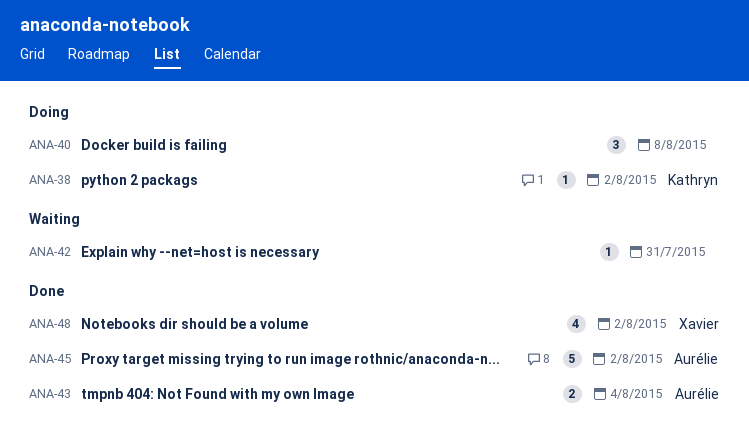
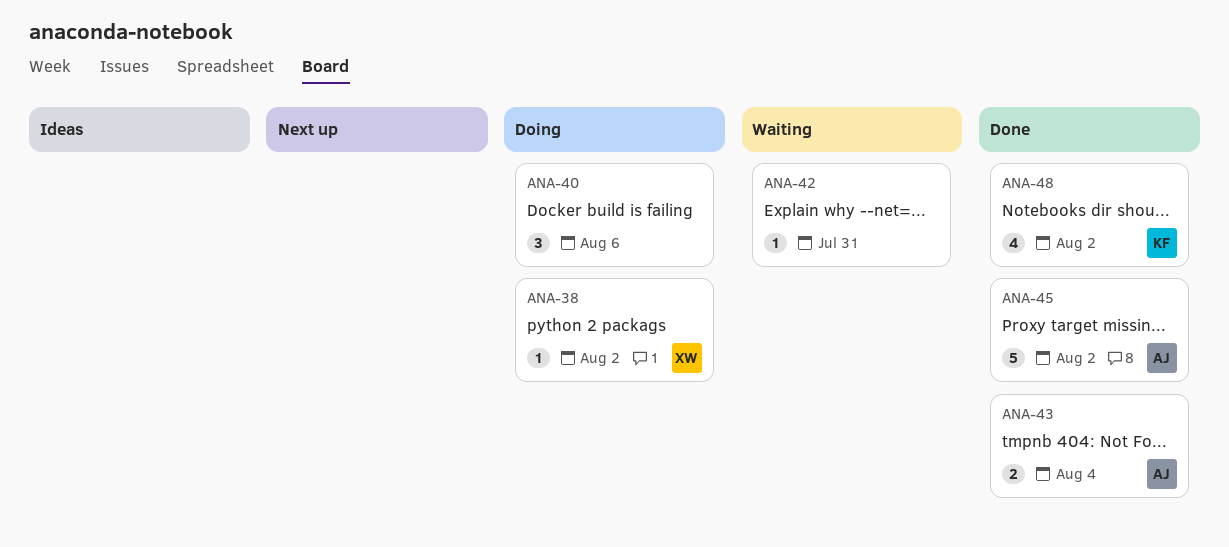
ANA-38, owner: Kathryn -> Xavier
ANA-40, due: Aug 8 -> Aug 6
ANA-48, owner: Xavier -> Kathryn

